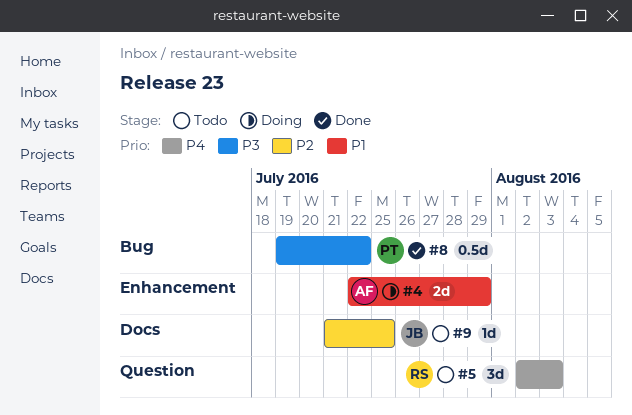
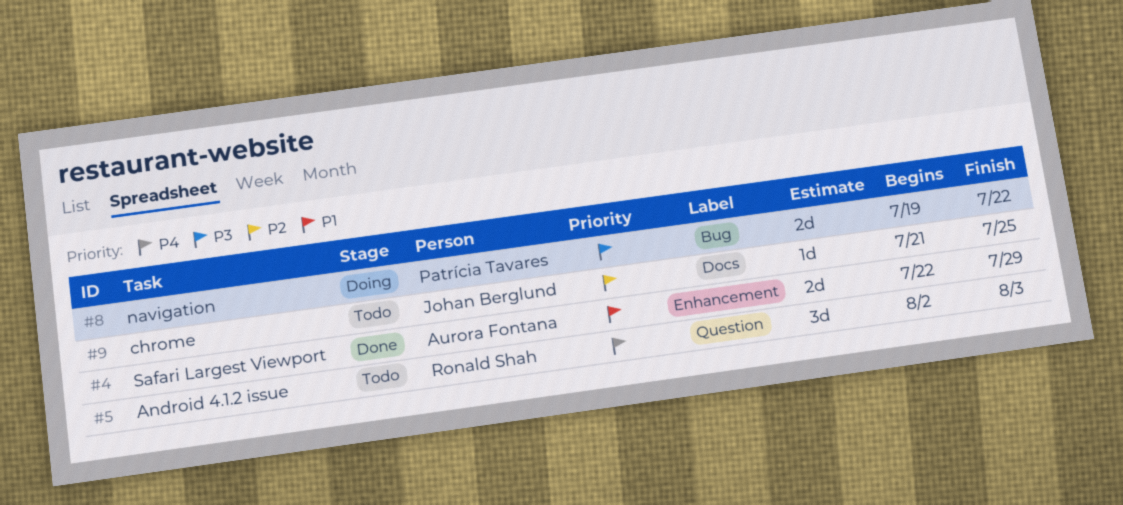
#4, status: Doing -> Done
#8, status: Done -> Doing
#8, estimate: 0.5d -> 2d

